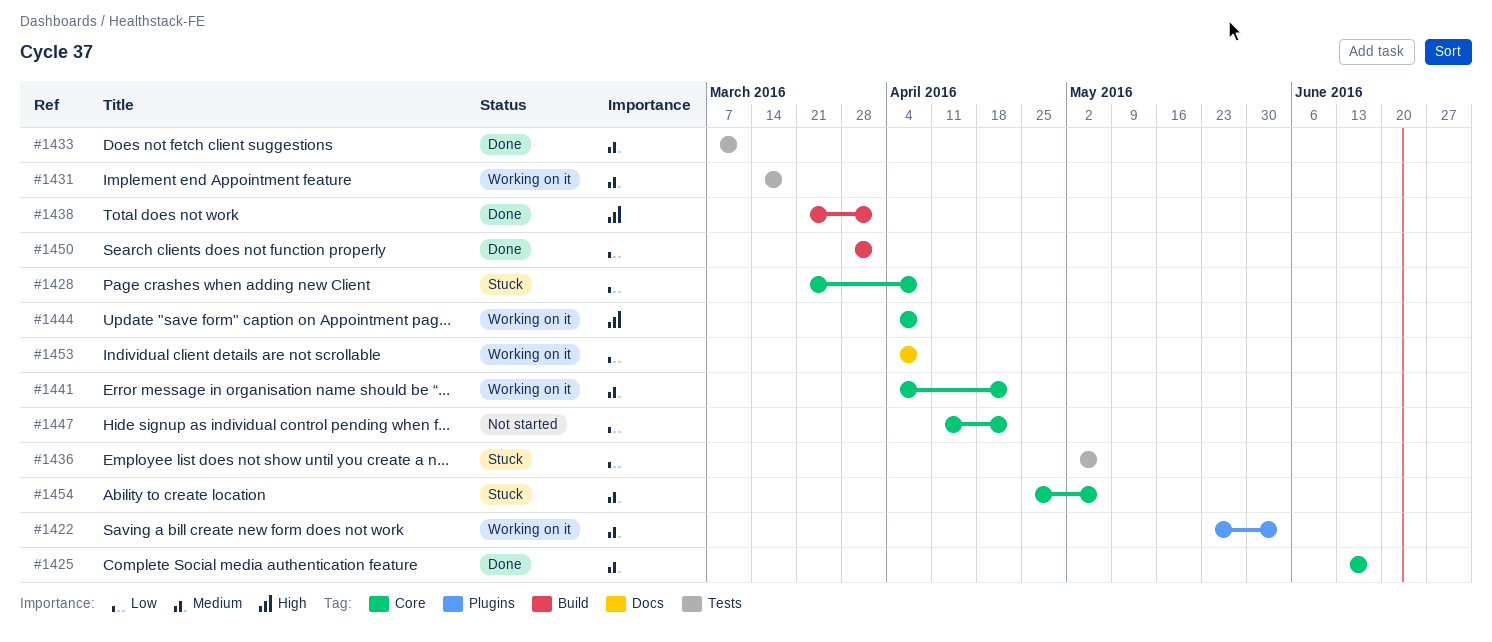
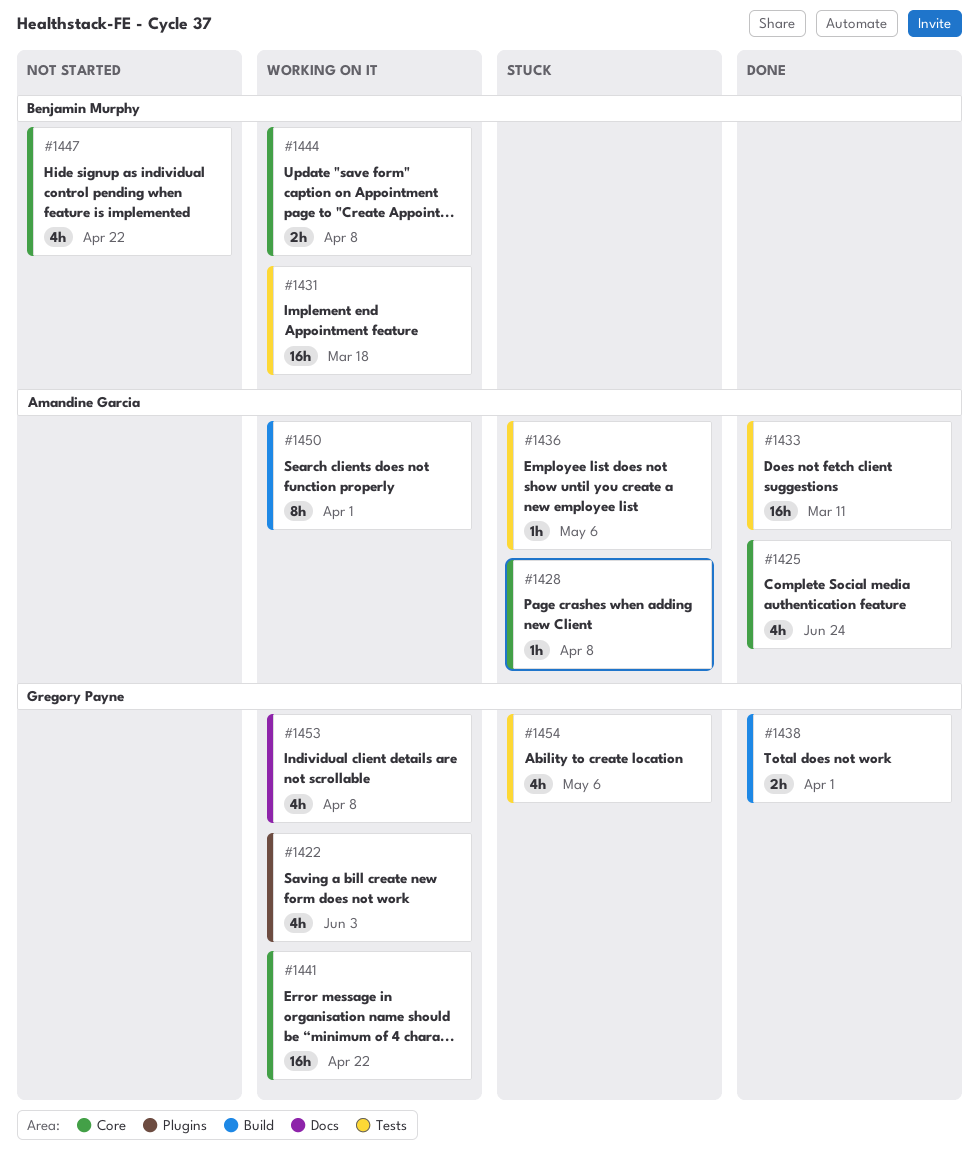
#1425, due: Jun 17 -> Jun 24
#1450, status: Done -> Working on it
#1454, label: Core -> Tests

